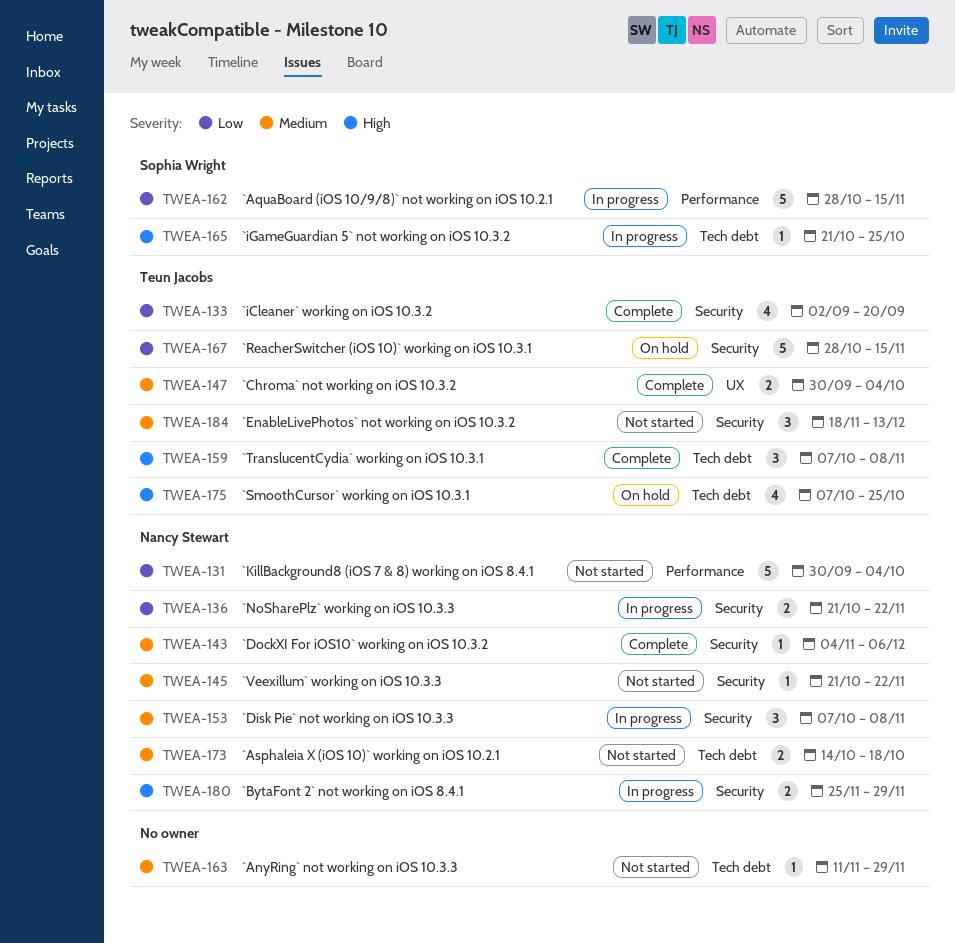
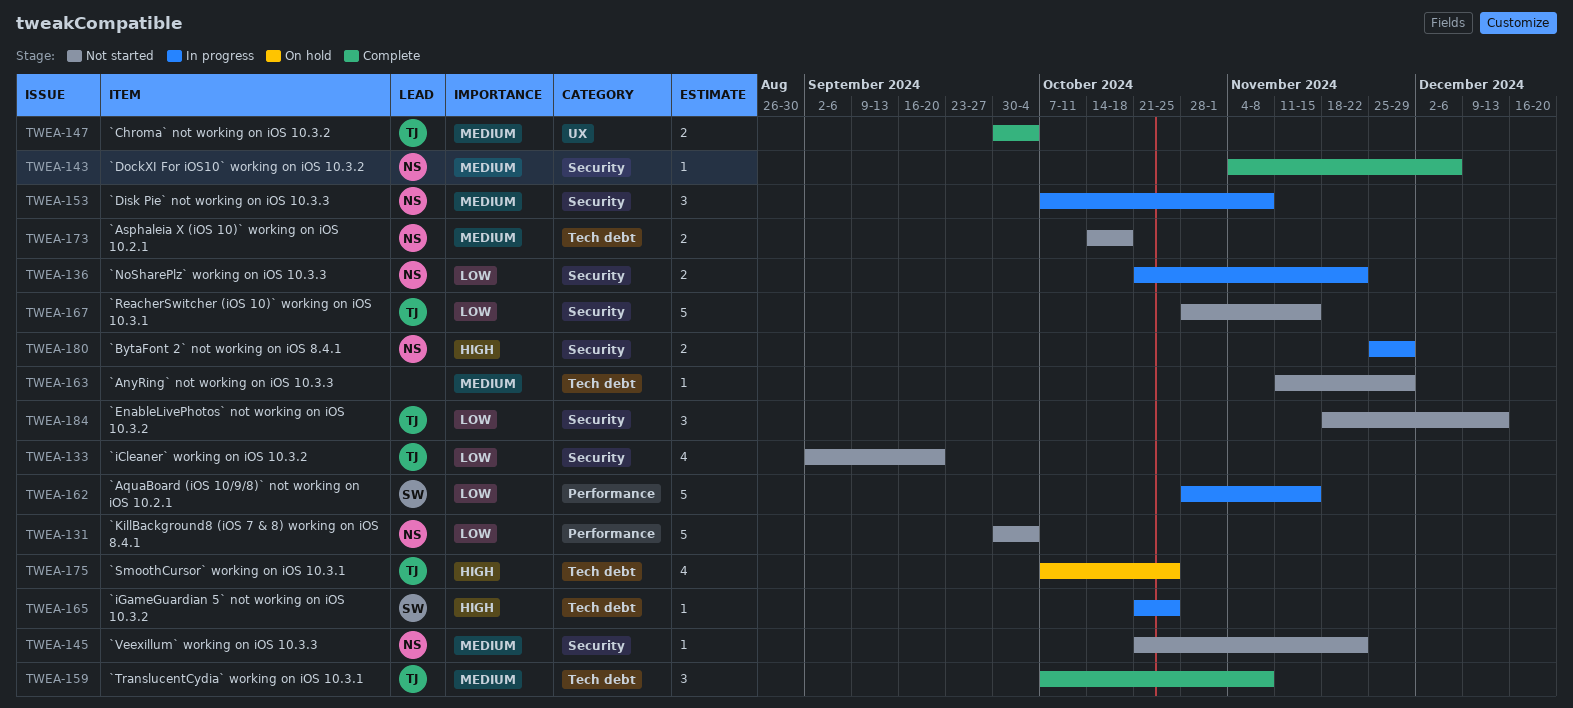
TWEA-133, status: Complete -> Not started
TWEA-159, priority: High -> Medium
TWEA-167, status: On hold -> Not started
TWEA-184, priority: Medium -> Low

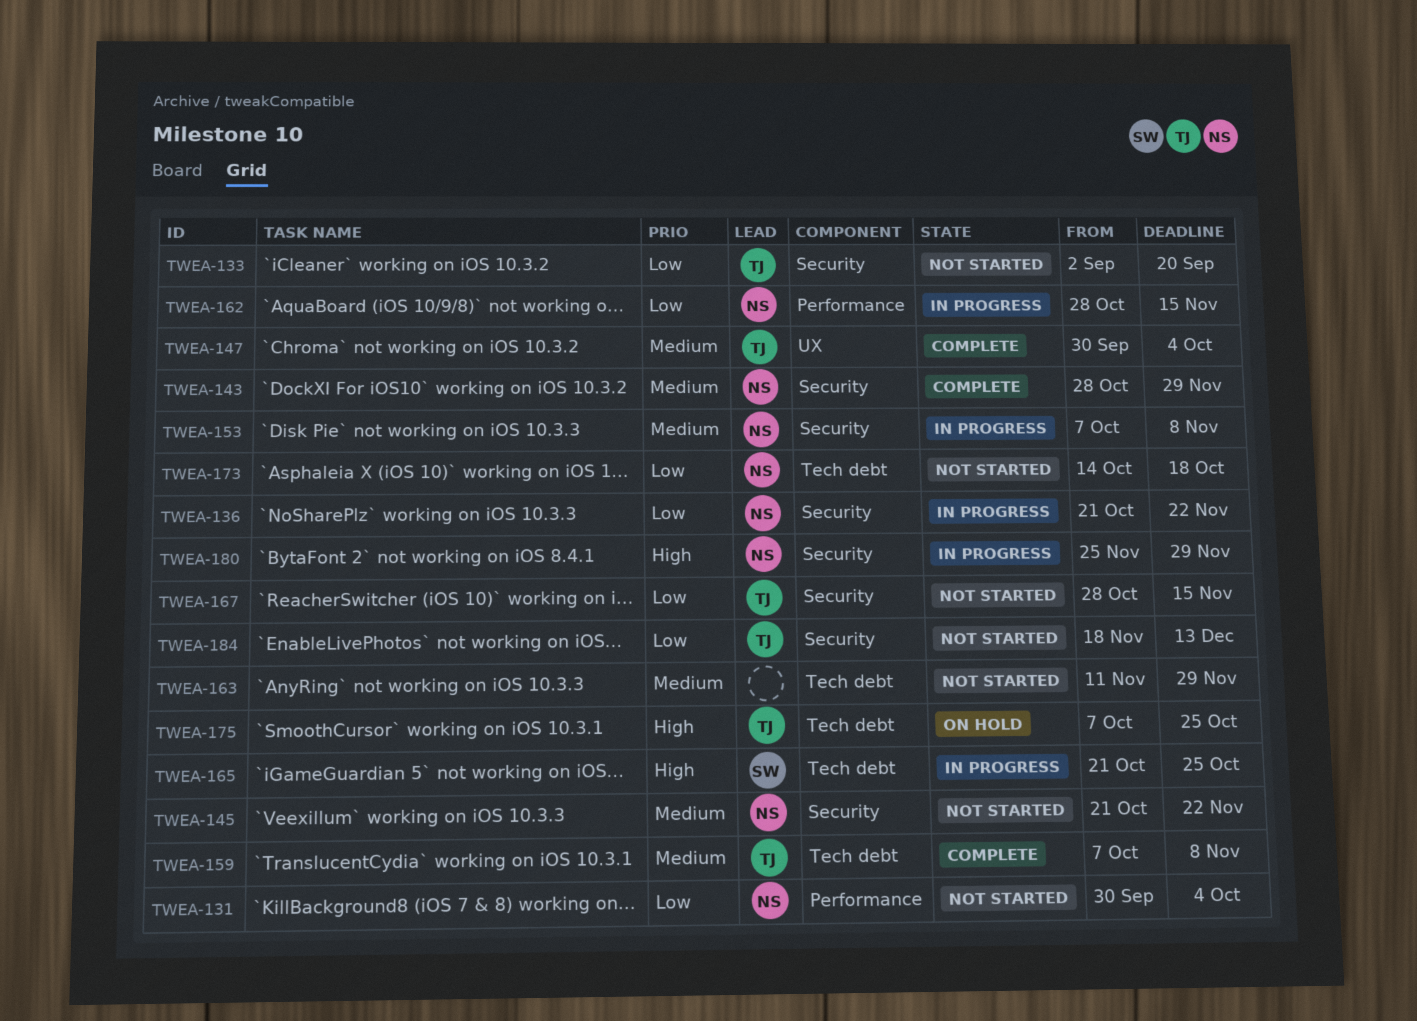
TWEA-143, start: Nov 4 -> Oct 28
TWEA-143, due: Dec 6 -> Nov 29
TWEA-162, owner: SW -> NS
TWEA-173, priority: Medium -> Low

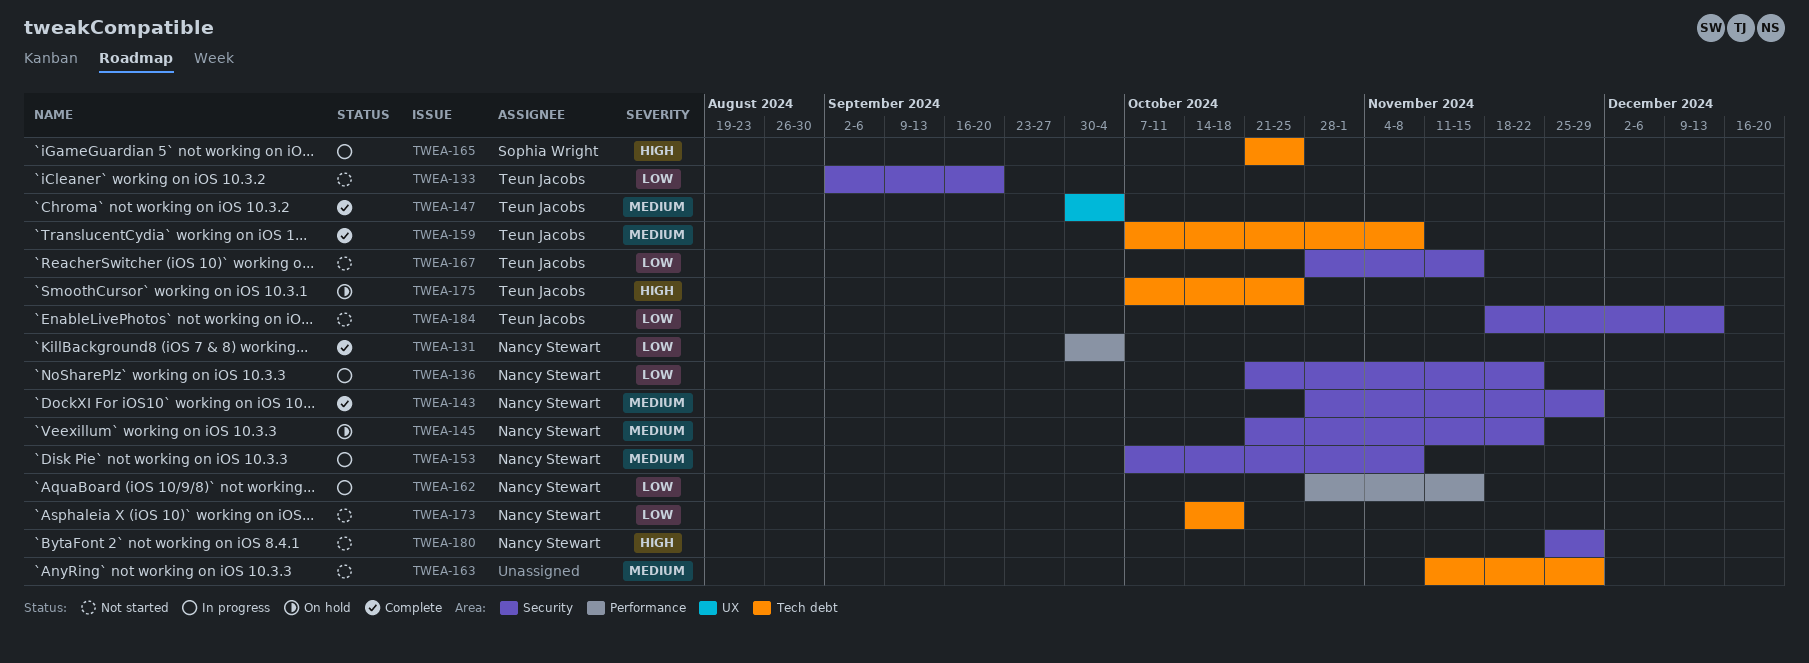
TWEA-131, status: Not started -> Complete
TWEA-145, status: Not started -> On hold
TWEA-180, status: In progress -> Not started

